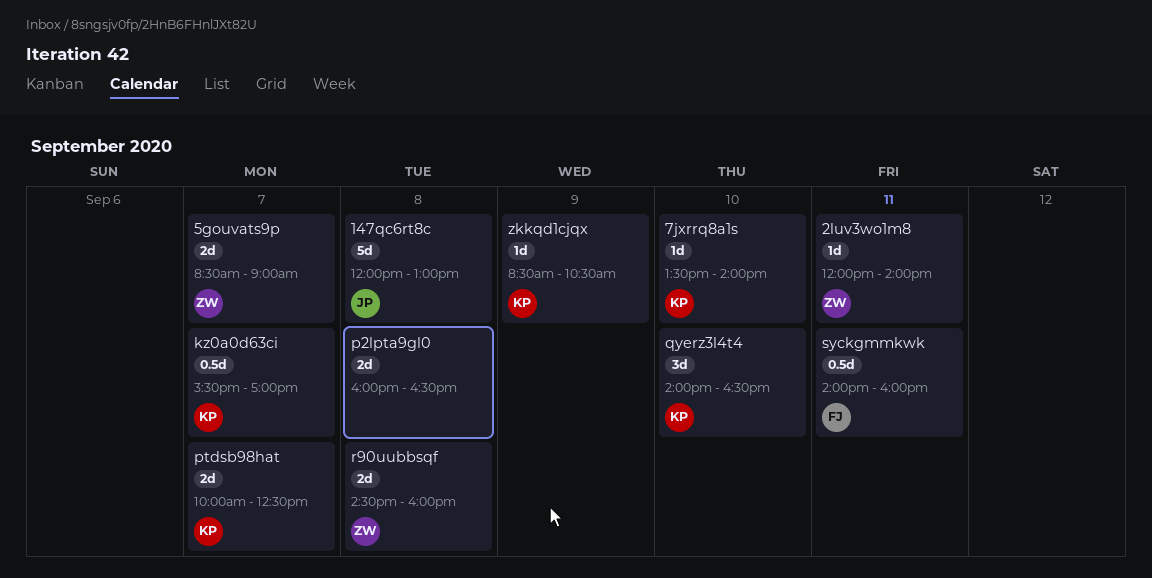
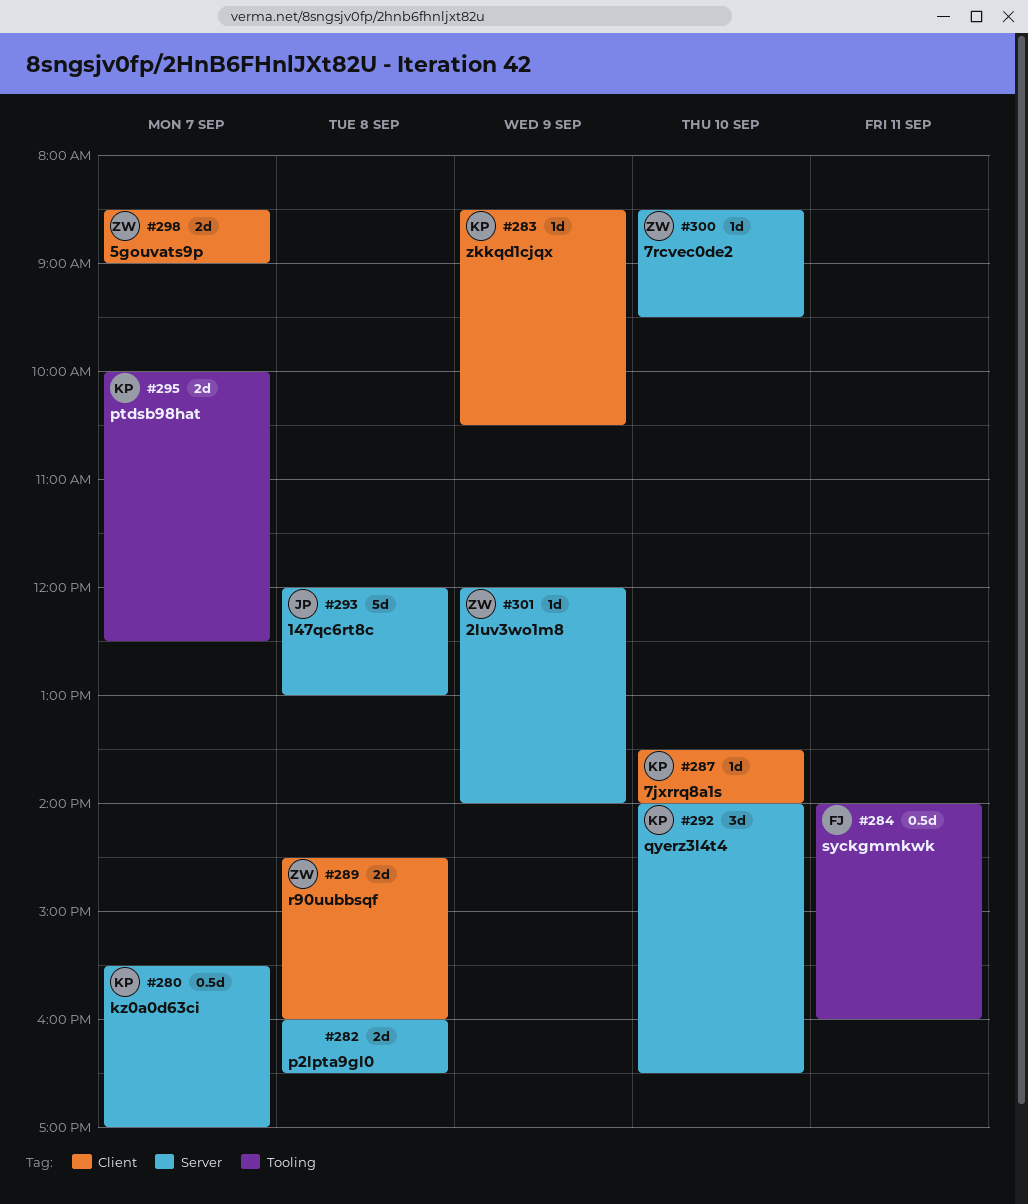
2luv3wo1m8, day: Sep 11 -> Sep 9
7rcvec0de2: none -> present

